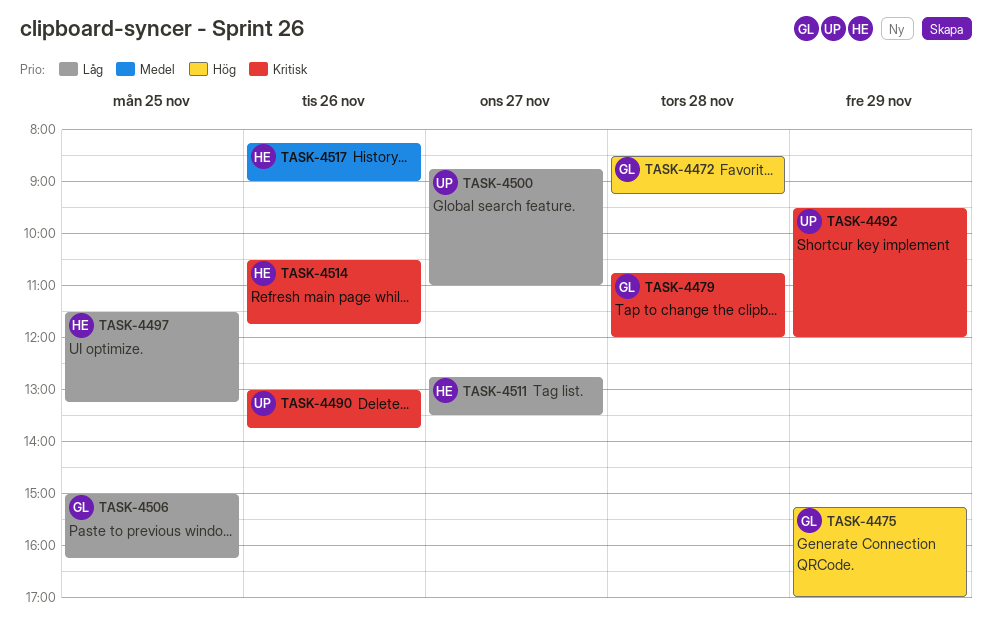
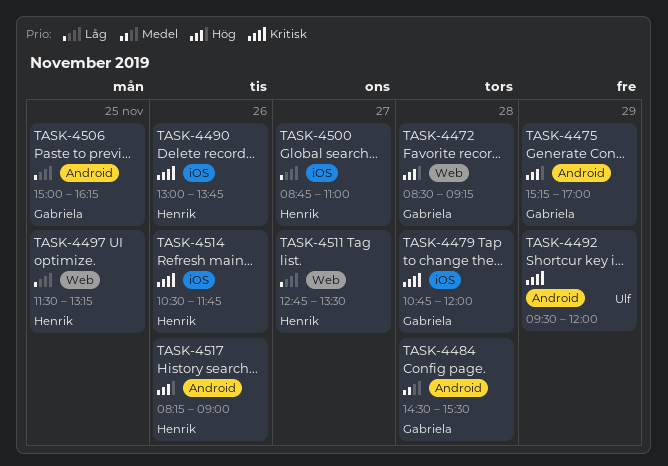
TASK-4484: none -> present
TASK-4490, owner: Ulf -> Henrik
TASK-4500, owner: Ulf -> Henrik
TASK-4517, priority: Medel -> Hög

